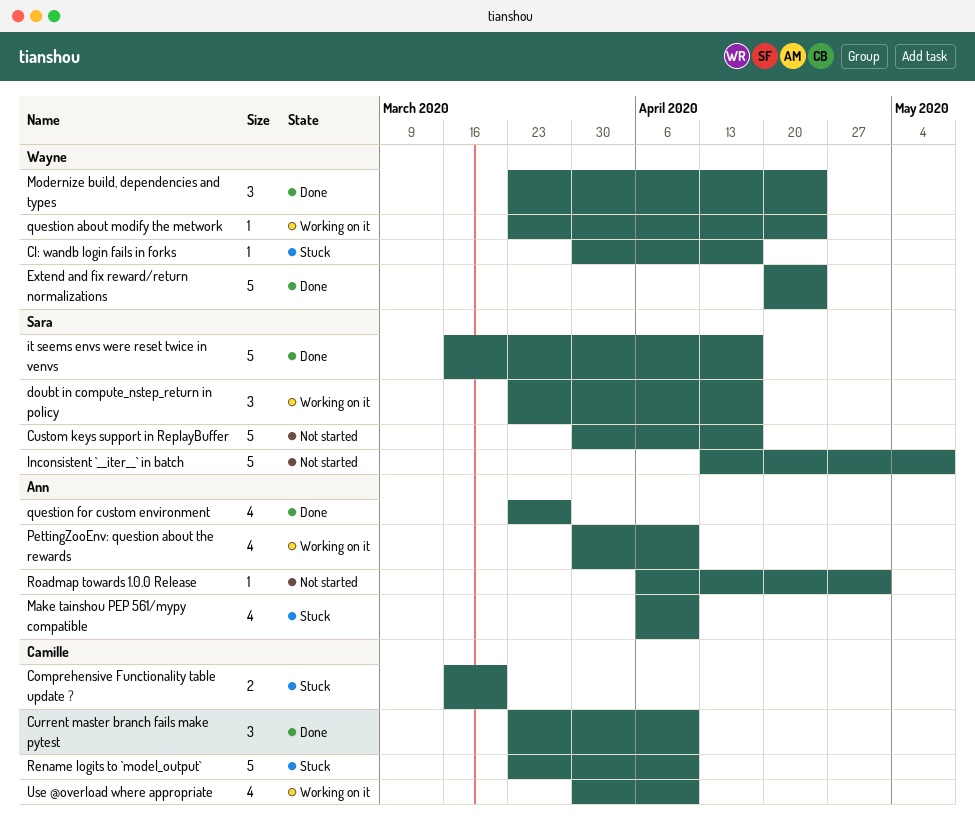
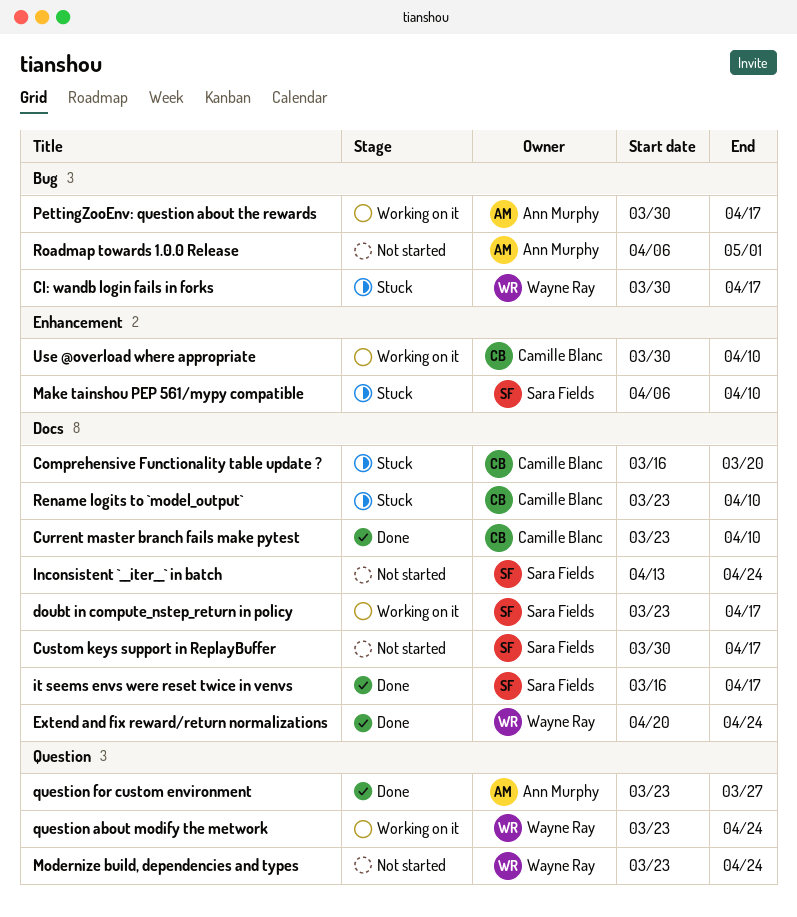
Inconsistent `__iter__` in batch, due: May 8 -> Apr 24
Make tainshou PEP 561/mypy compatible, owner: Ann Murphy -> Sara Fields
Modernize build, dependencies and types, status: Done -> Not started
PettingZooEnv: question about the rewards, due: Apr 10 -> Apr 17

